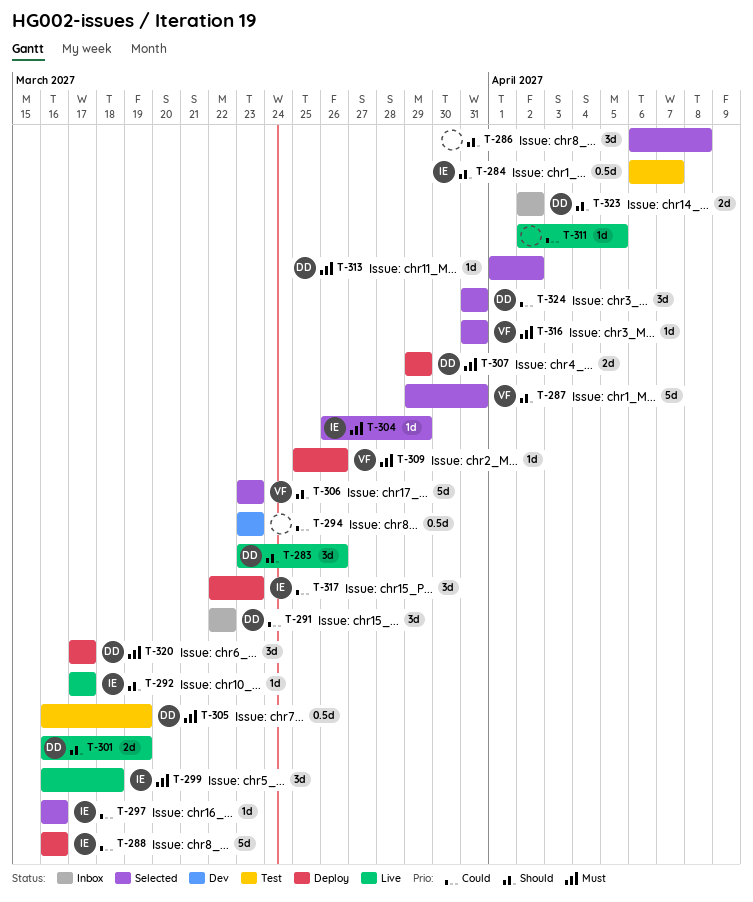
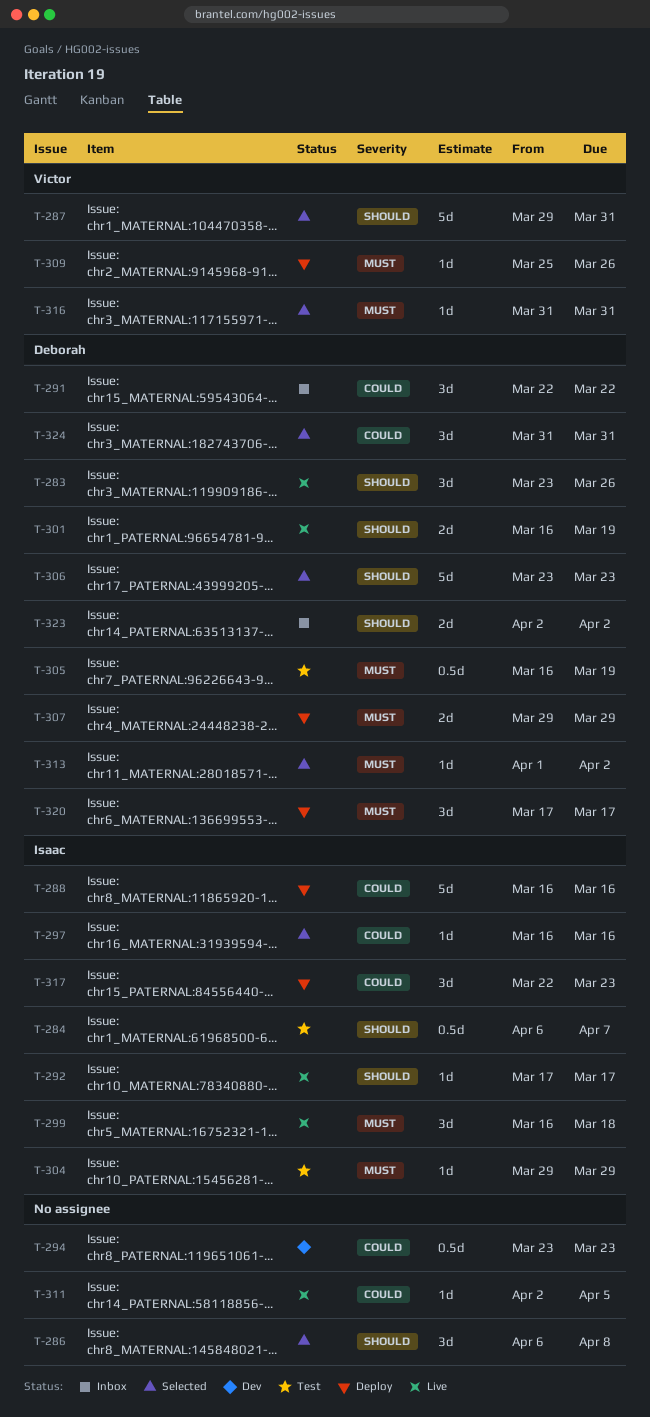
T-304, status: Selected -> Test
T-304, start: Mar 26 -> Mar 29
T-306, owner: Victor -> Deborah

